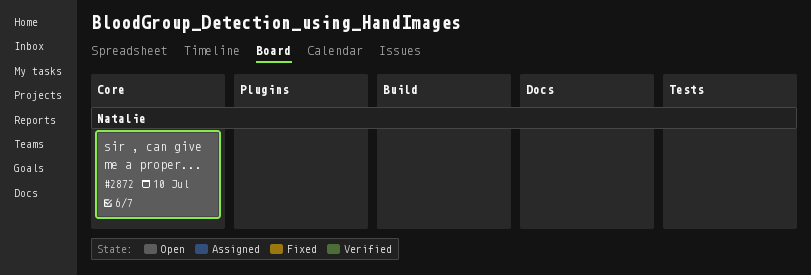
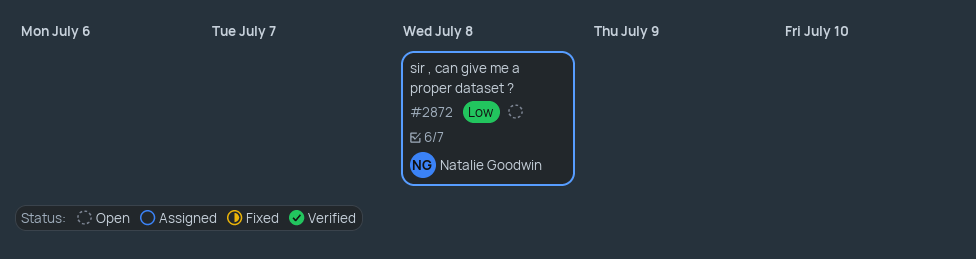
#2872, due: Jul 10 -> Jul 8

